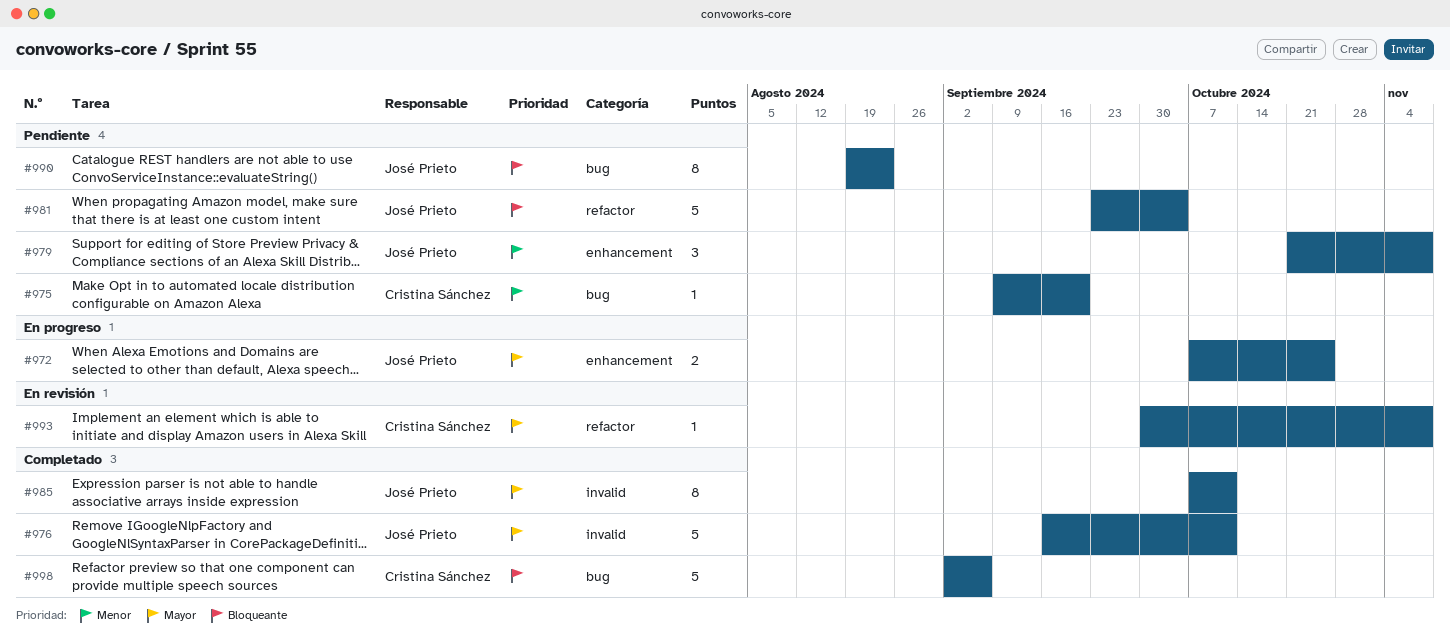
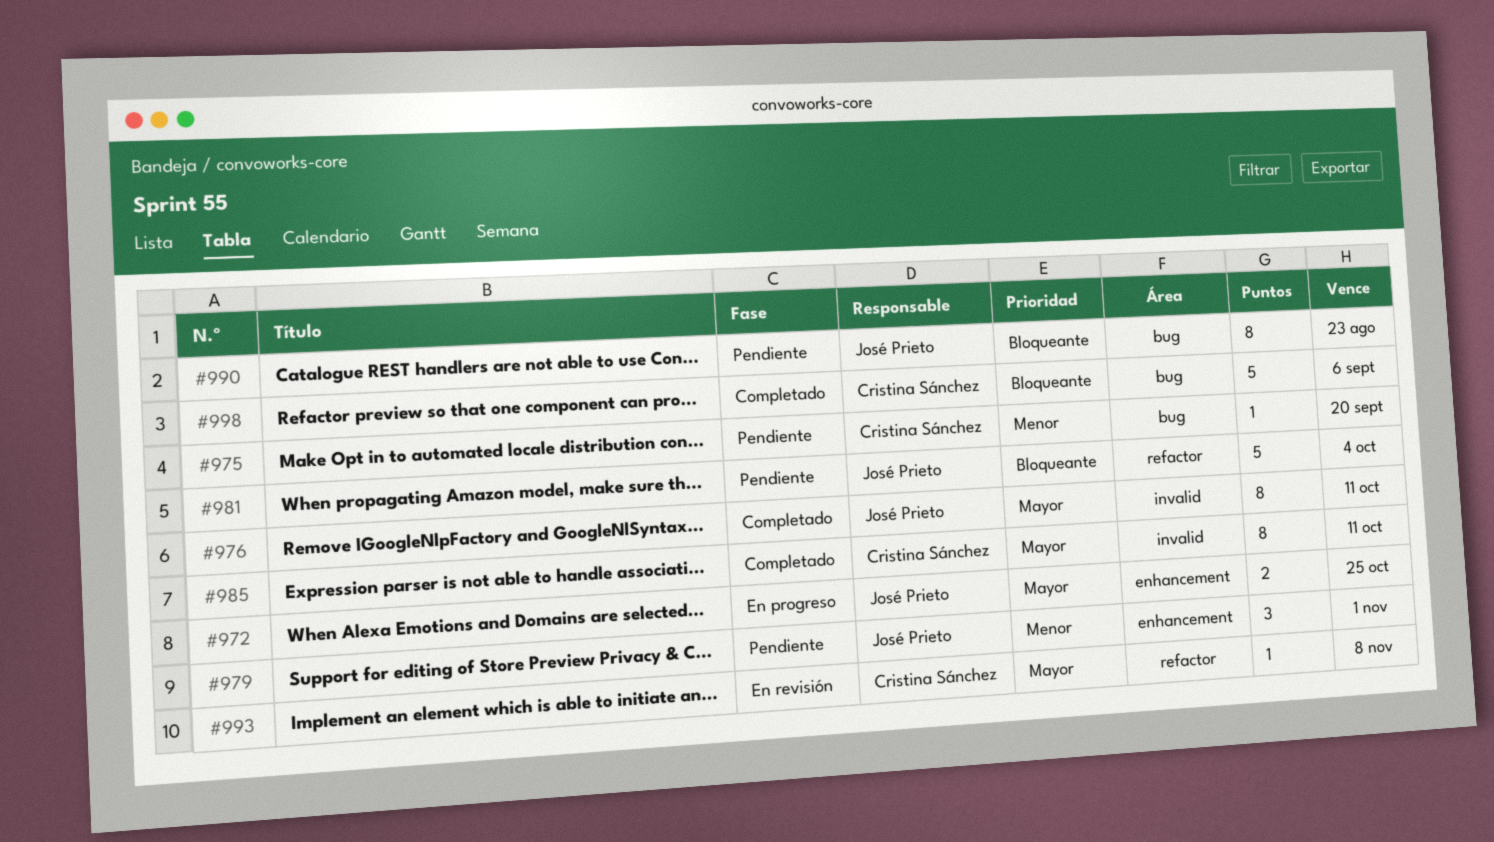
#976, estimate: 5 -> 8
#979, due: Nov 8 -> Nov 1
#985, owner: José Prieto -> Cristina Sánchez

